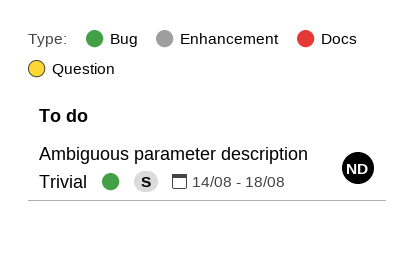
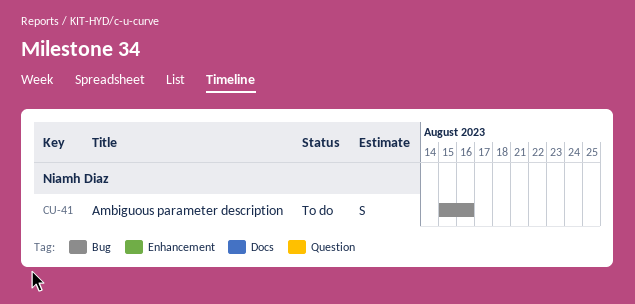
Ambiguous parameter description, start: Aug 14 -> Aug 15
Ambiguous parameter description, due: Aug 18 -> Aug 16

